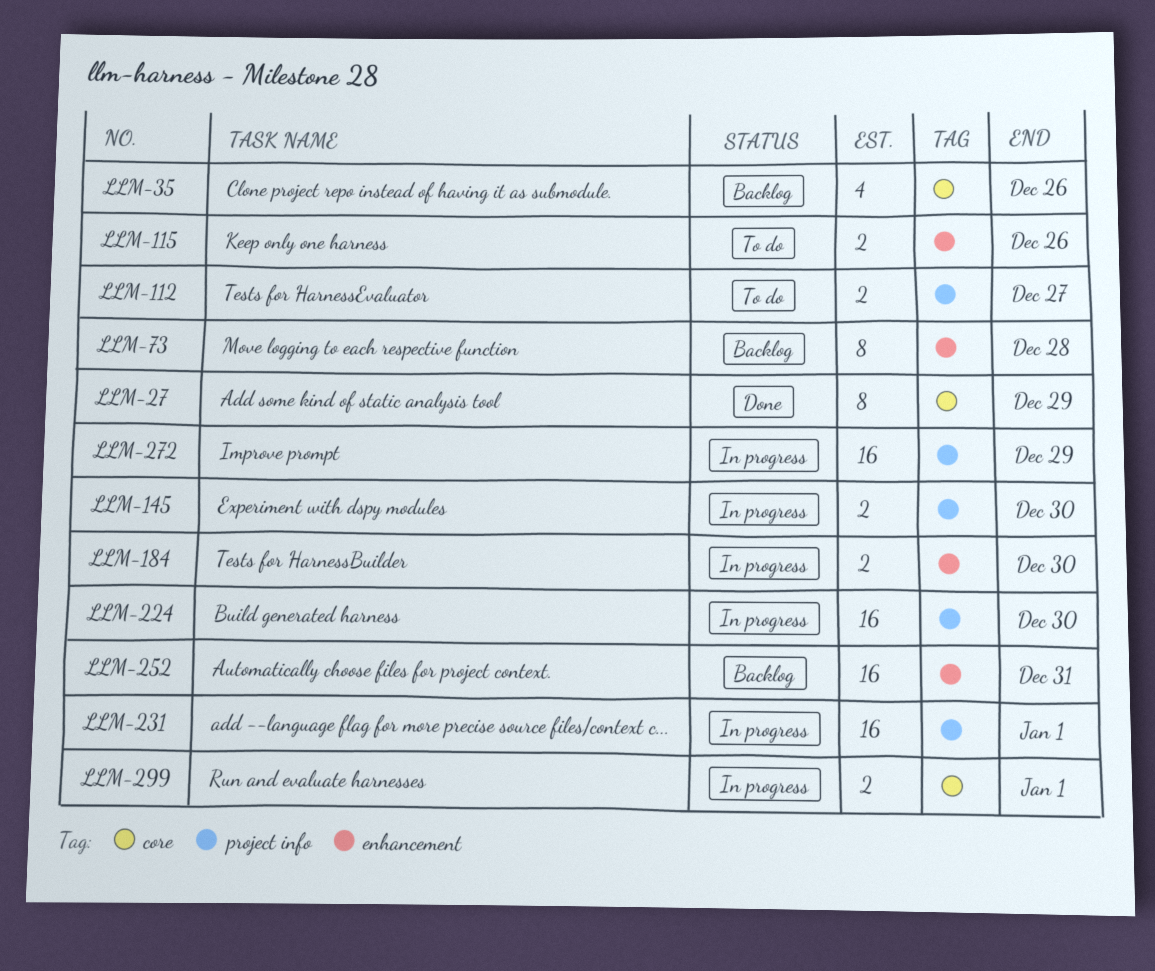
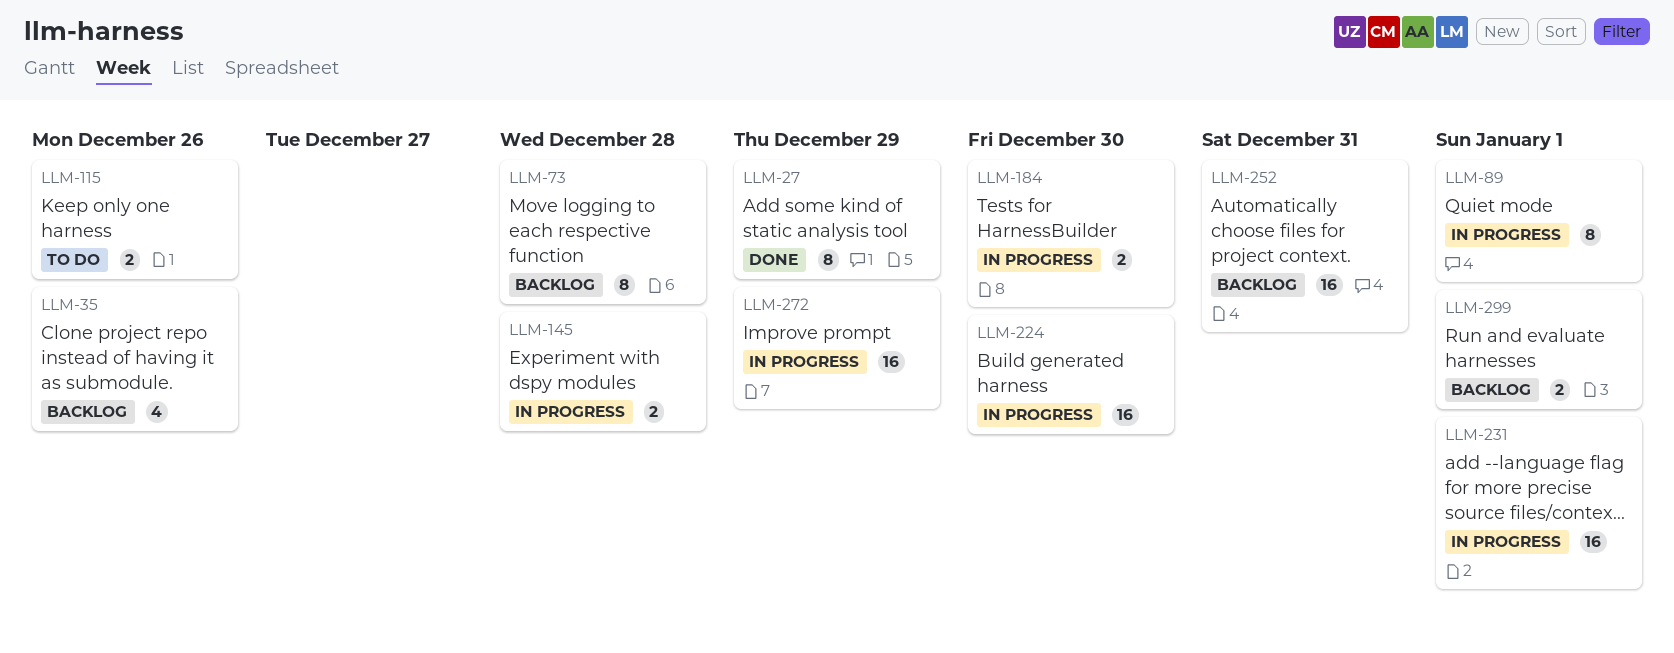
LLM-89: none -> present
LLM-112: present -> none
LLM-145, due: Dec 30 -> Dec 28
LLM-299, status: In progress -> Backlog

